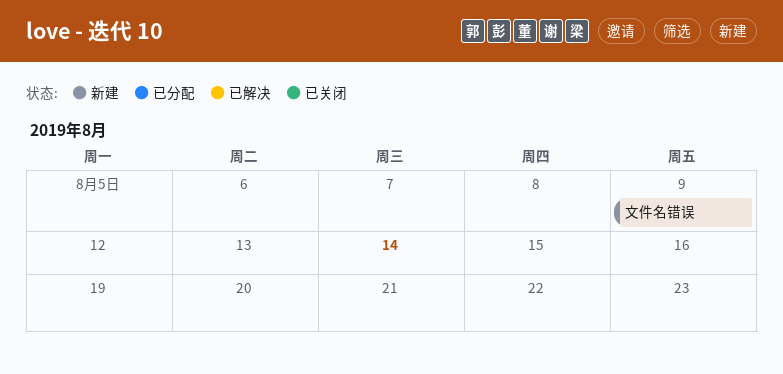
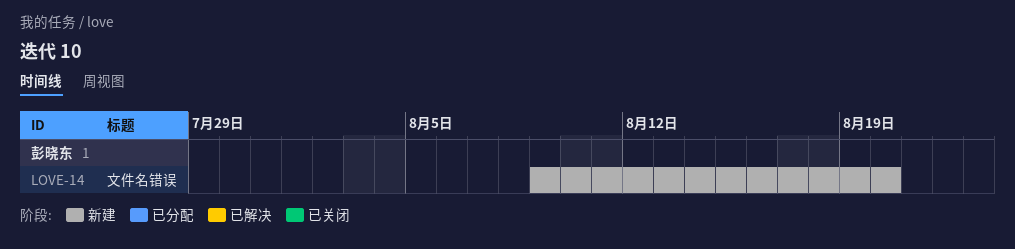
文件名错误, due: Aug 9 -> Aug 20

